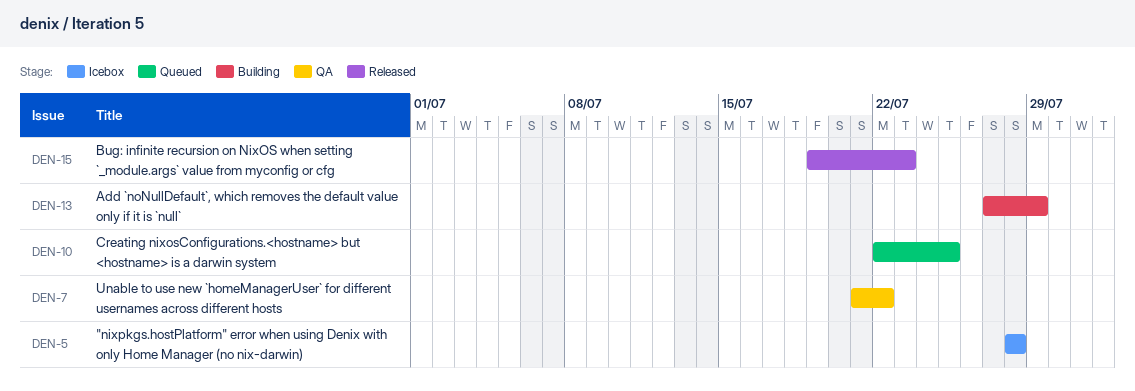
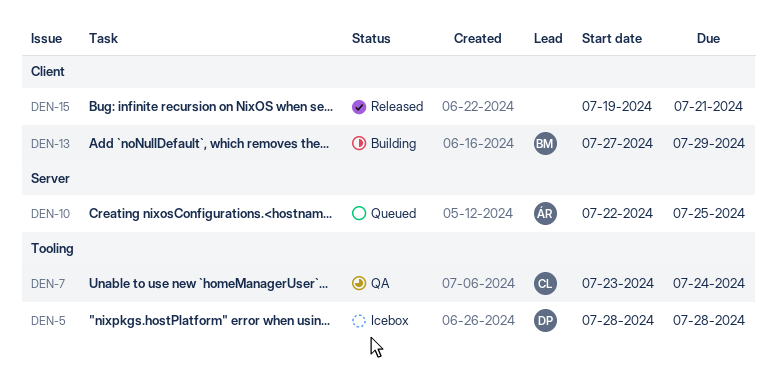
DEN-7, start: Jul 21 -> Jul 23
DEN-7, due: Jul 22 -> Jul 24
DEN-15, due: Jul 23 -> Jul 21

